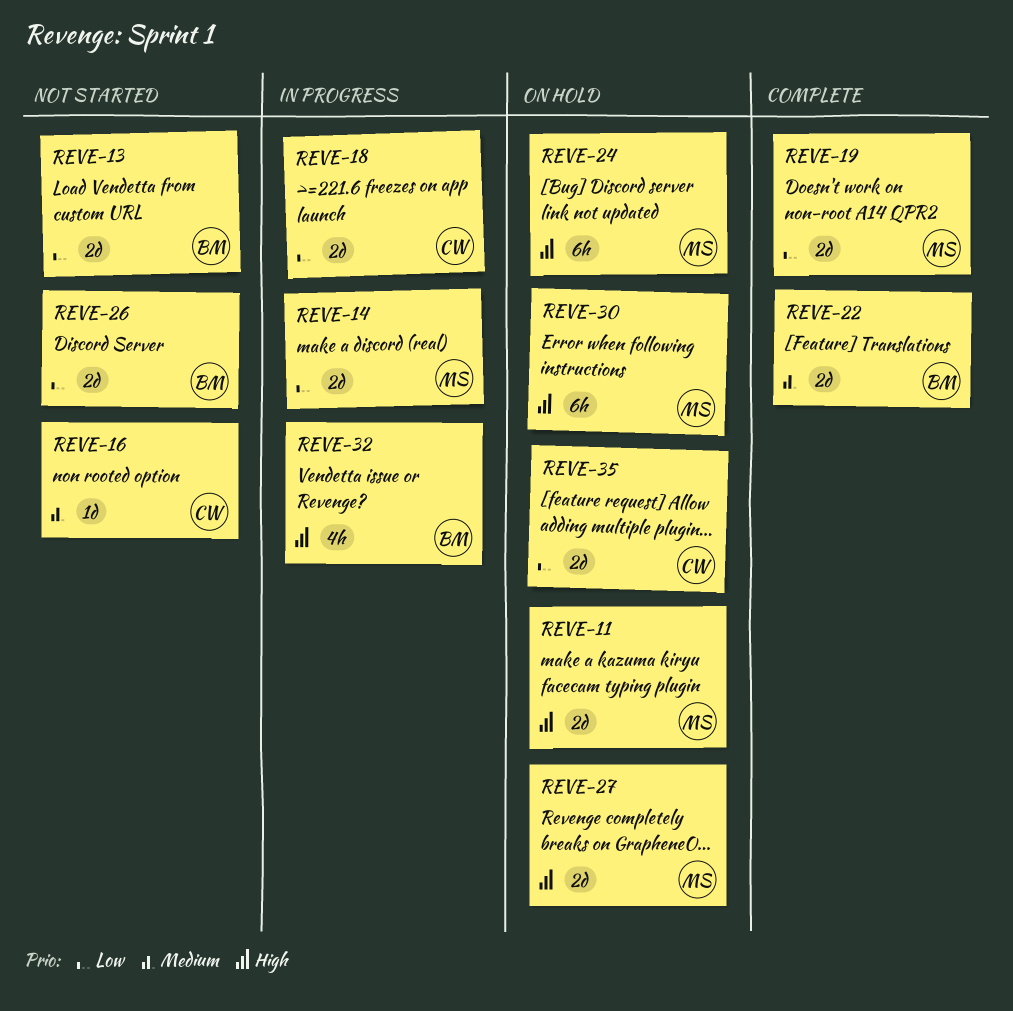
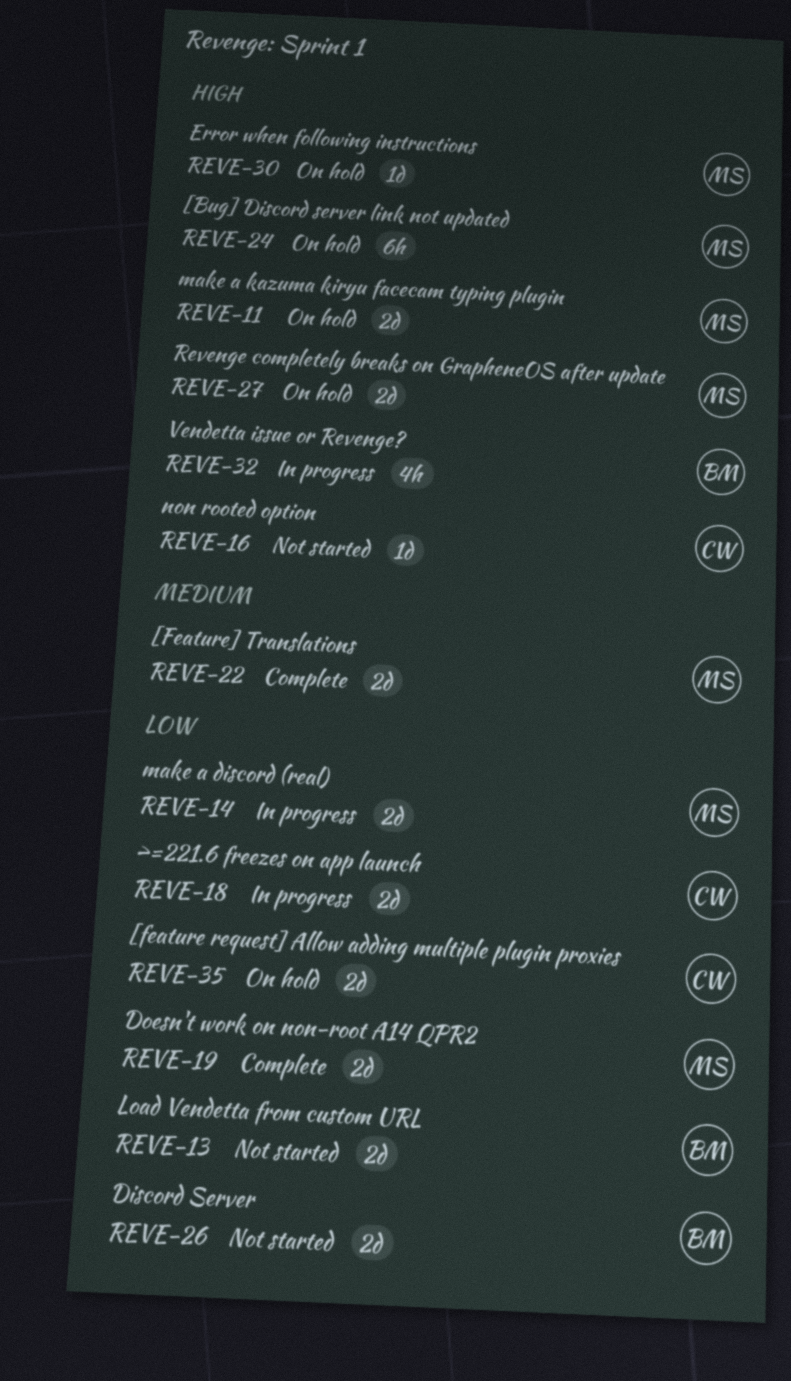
REVE-16, priority: Medium -> High
REVE-22, owner: BM -> MS
REVE-30, estimate: 6h -> 1d

